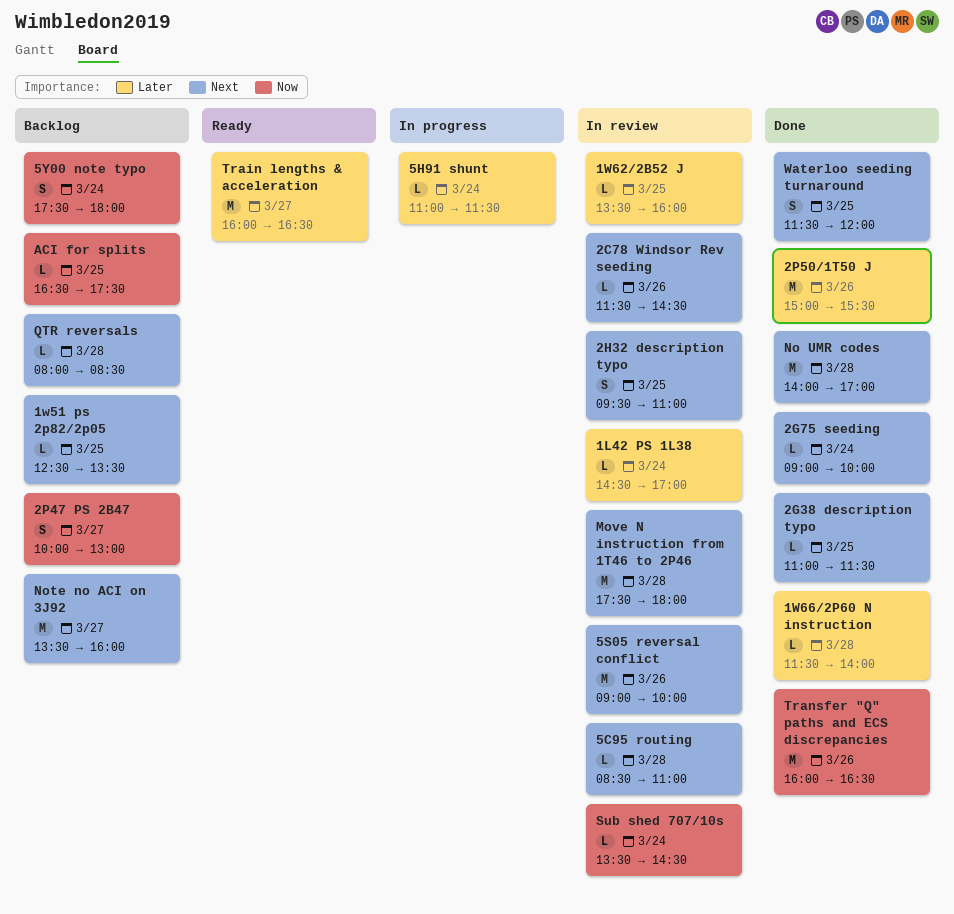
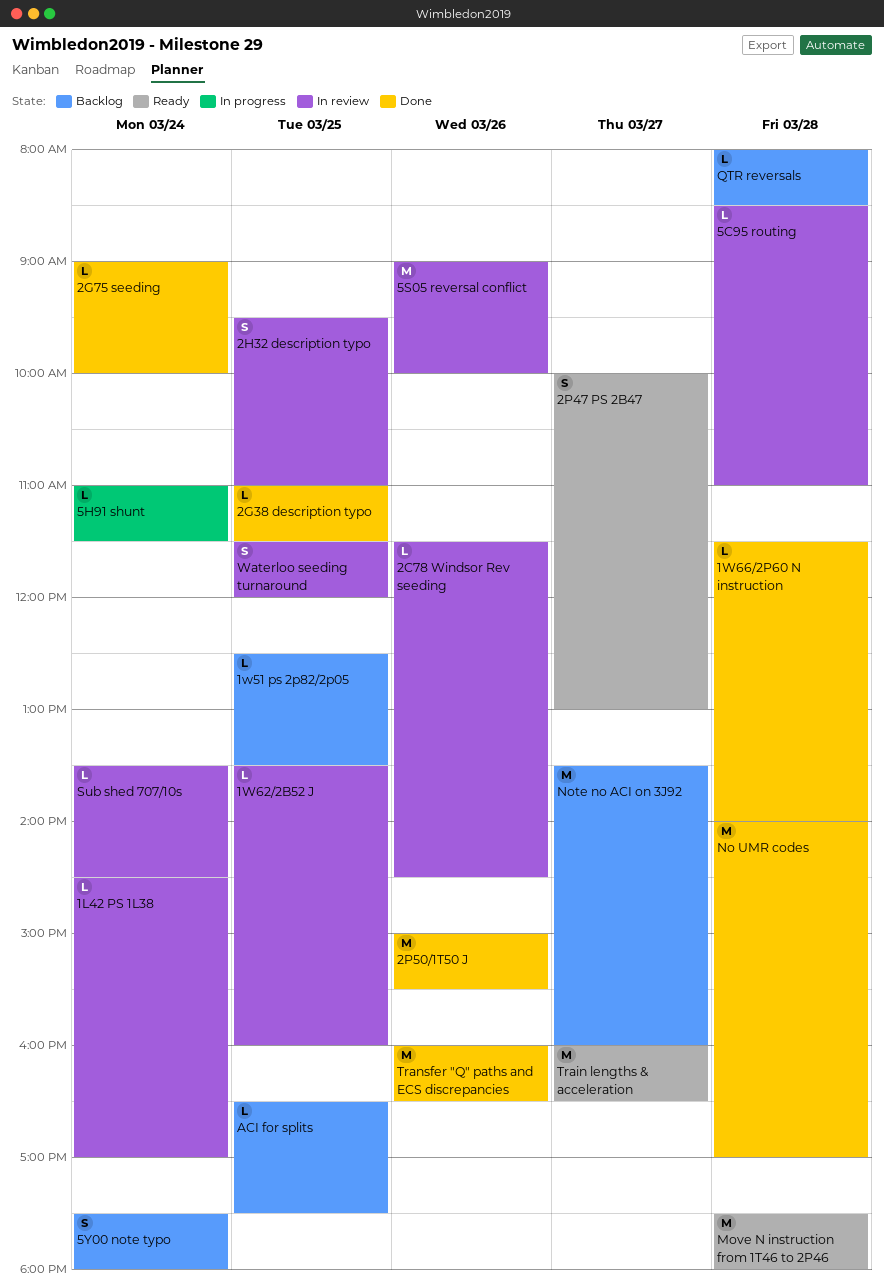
2P47 PS 2B47, status: Backlog -> Ready
Move N instruction from 1T46 to 2P46, status: In review -> Ready
Waterloo seeding turnaround, status: Done -> In review

